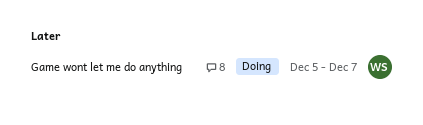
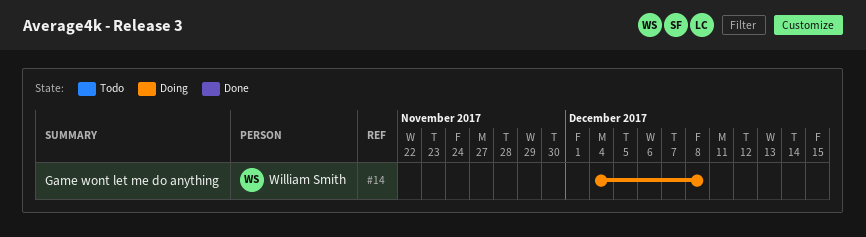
Game wont let me do anything, start: Dec 5 -> Dec 4
Game wont let me do anything, due: Dec 7 -> Dec 8

